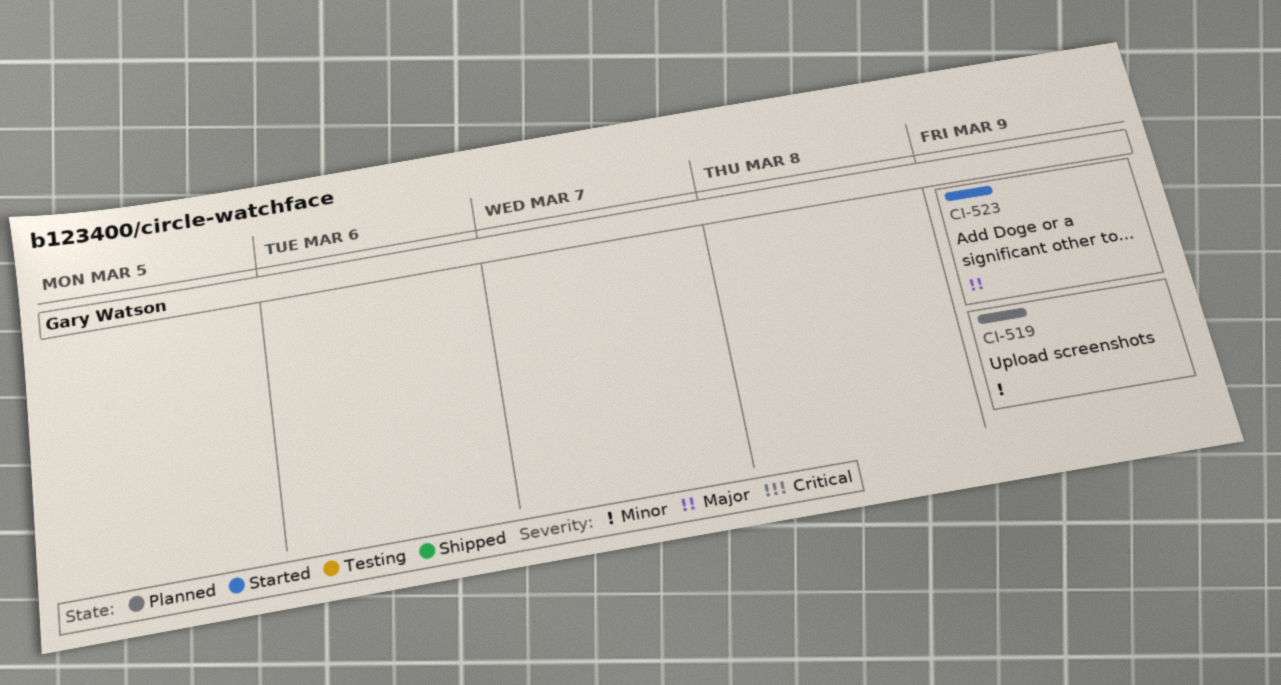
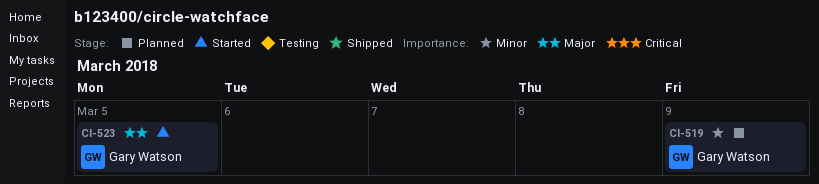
CI-523, due: Mar 9 -> Mar 5

